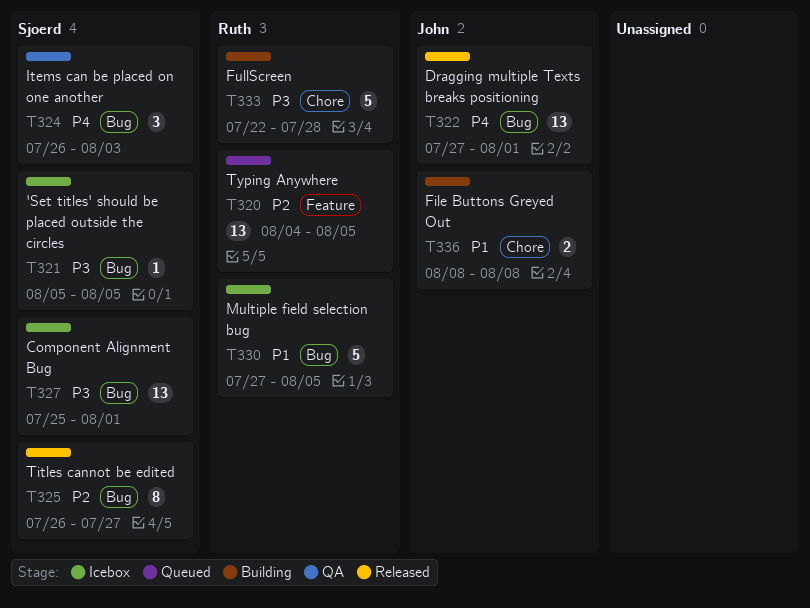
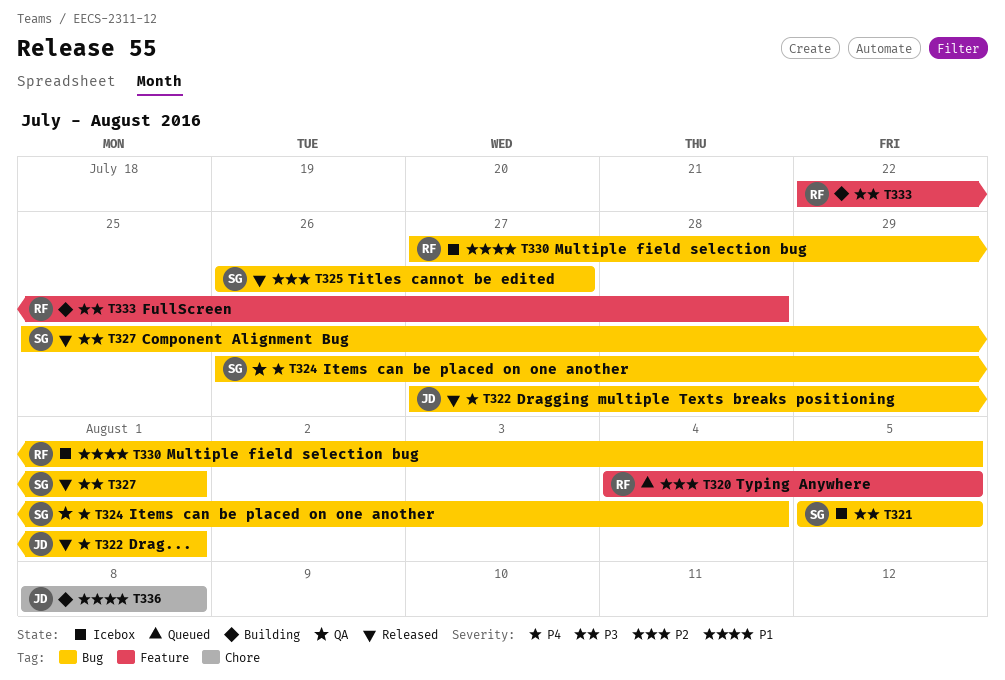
T324, due: Aug 3 -> Aug 4
T327, status: Icebox -> Released
T333, label: Chore -> Feature

